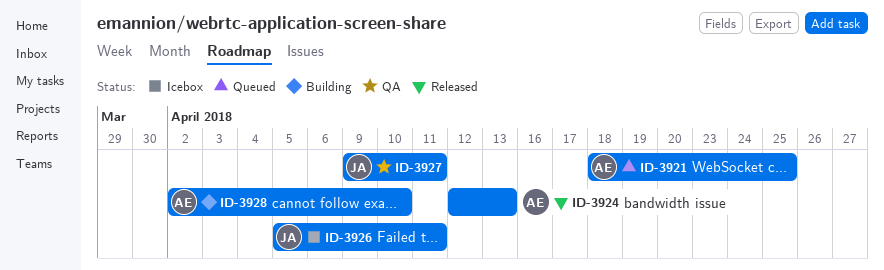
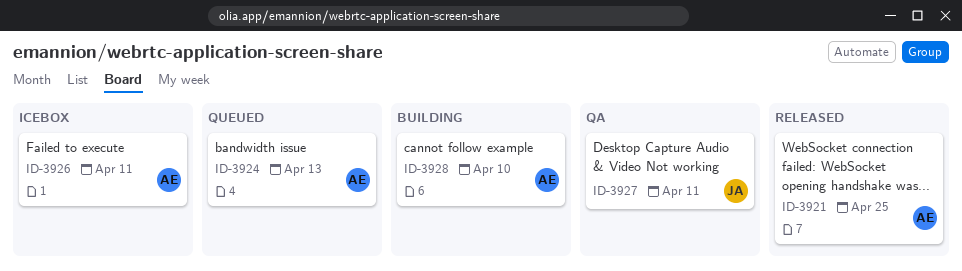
ID-3921, status: Queued -> Released
ID-3924, status: Released -> Queued
ID-3926, owner: JA -> AE

